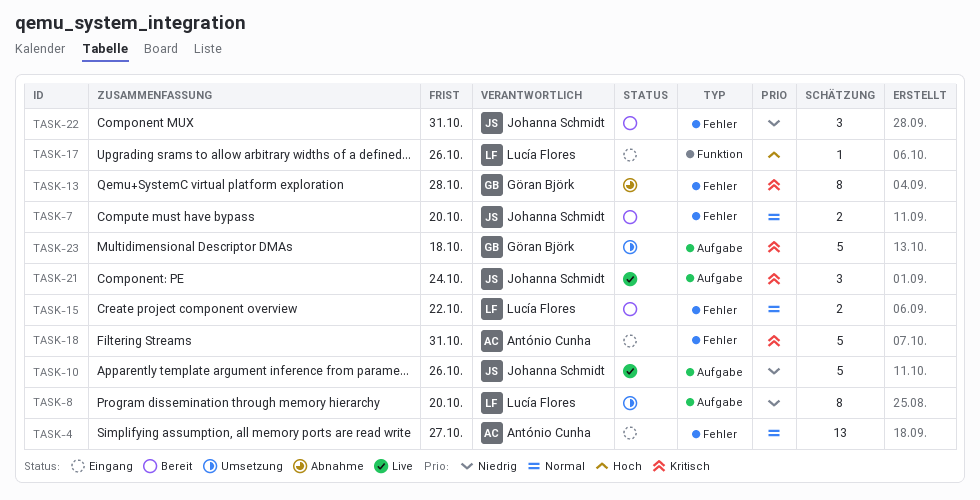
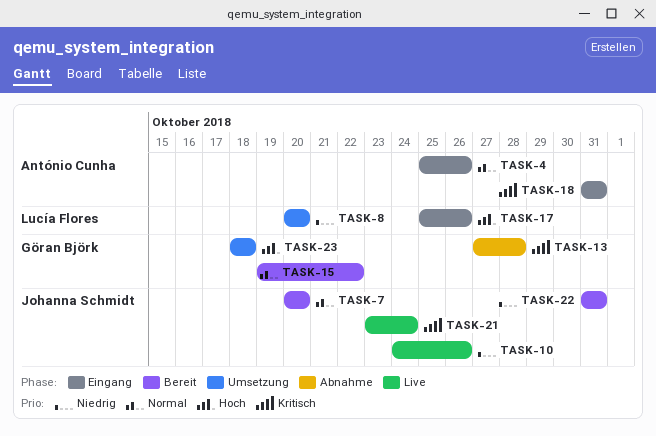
TASK-4, due: Oct 27 -> Oct 26
TASK-15, owner: Lucía Flores -> Göran Björk
TASK-23, priority: Kritisch -> Hoch

